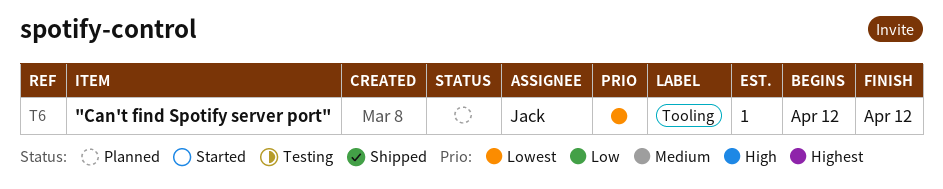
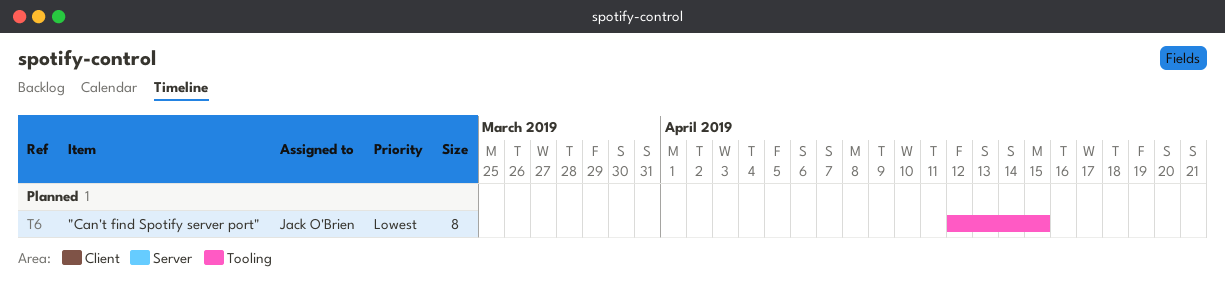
T6, estimate: 1 -> 8
T6, due: Apr 12 -> Apr 15

